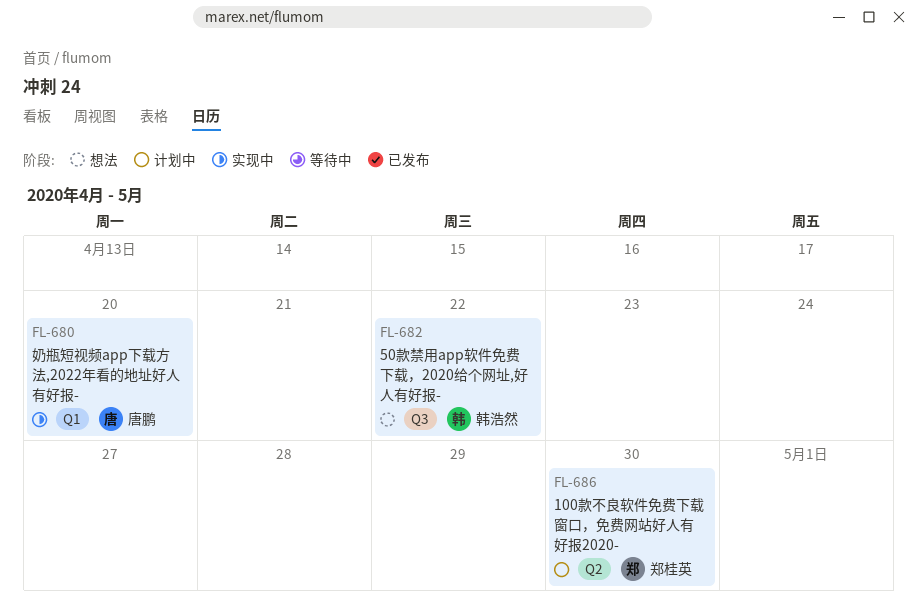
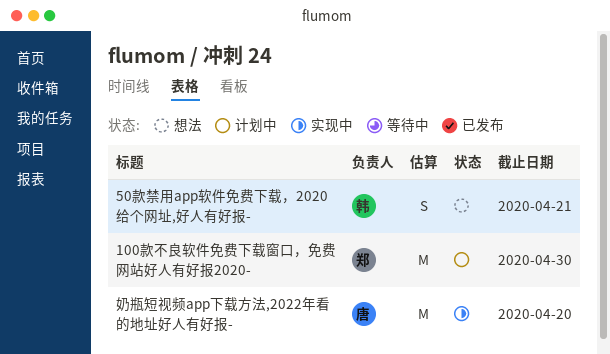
50款禁用app软件免费下载，2020给个网址,好人有好报-, due: Apr 22 -> Apr 21

